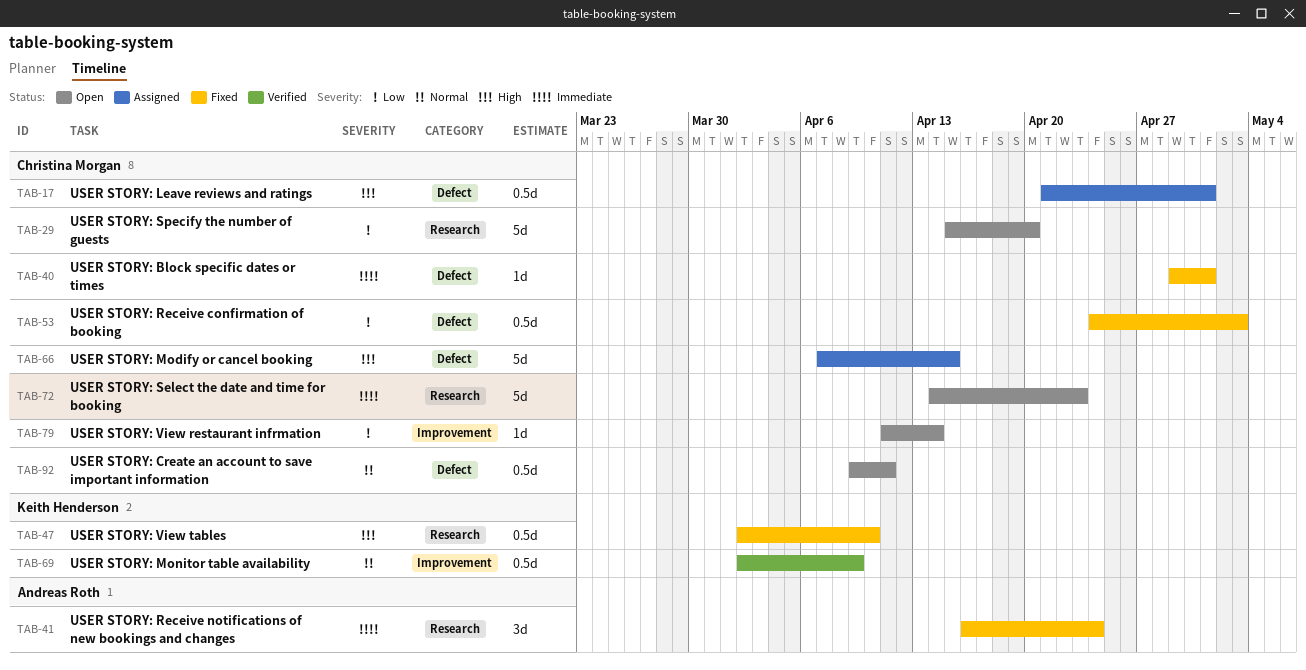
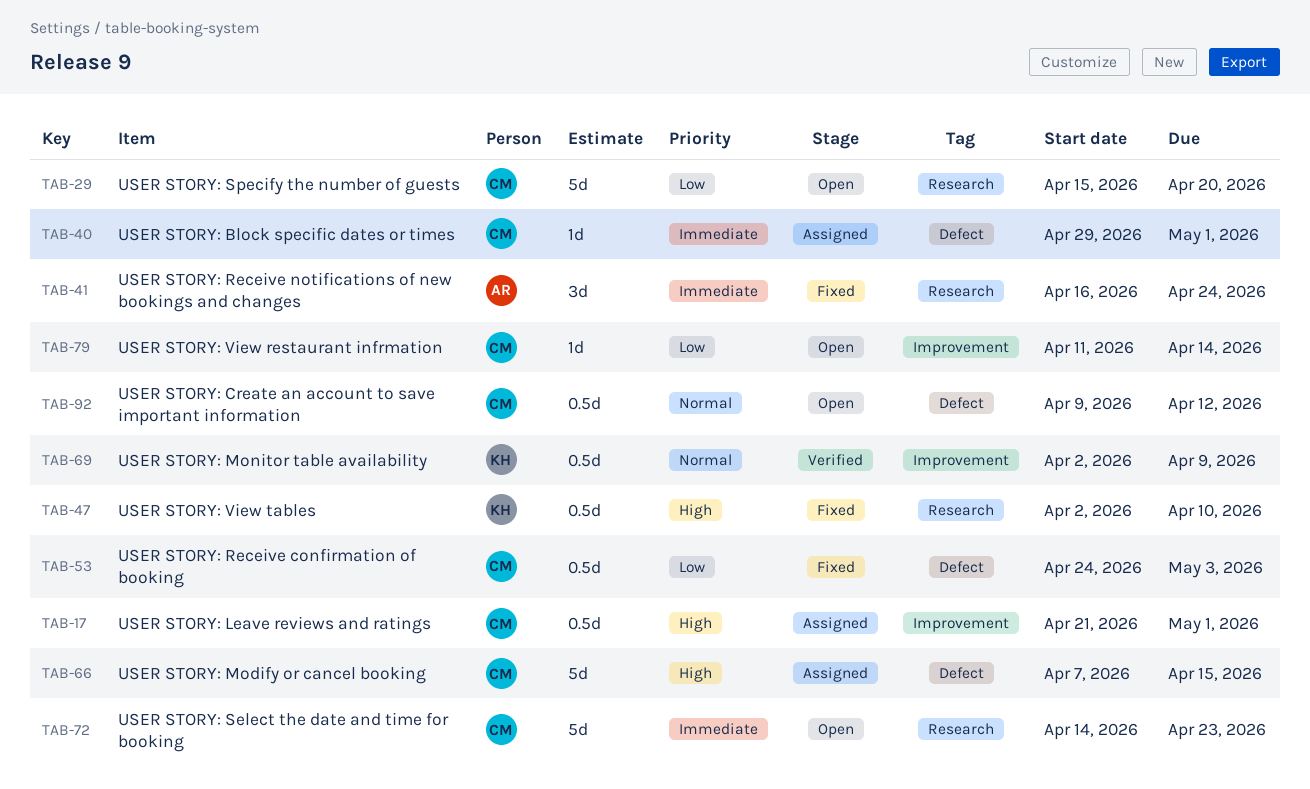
TAB-17, label: Defect -> Improvement
TAB-40, status: Fixed -> Assigned
TAB-92, due: Apr 11 -> Apr 12

